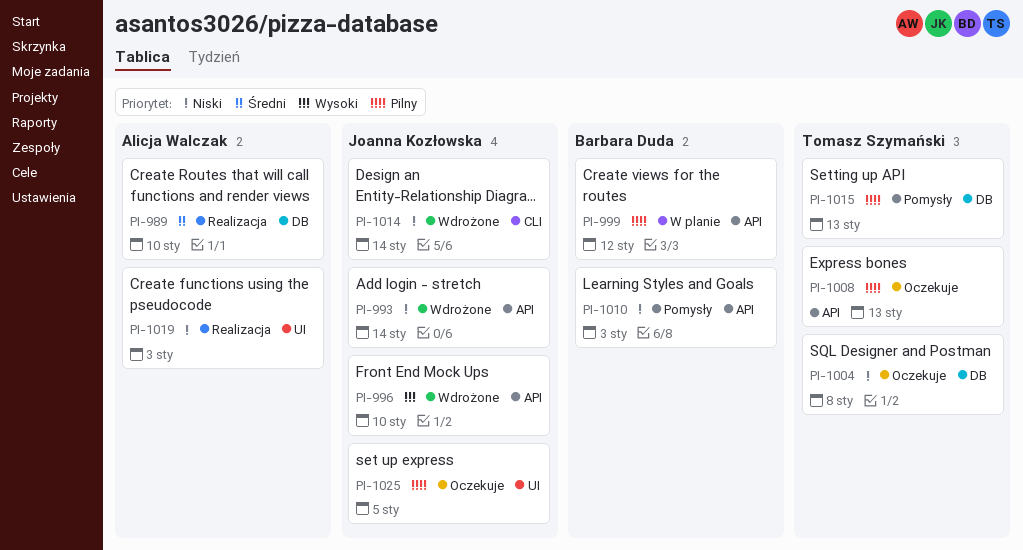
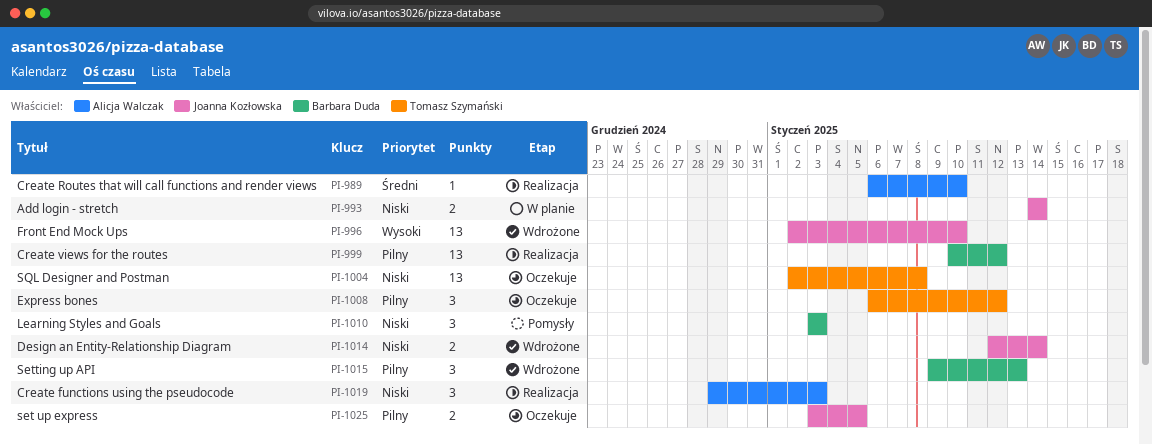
PI-993, status: Wdrożone -> W planie
PI-999, status: W planie -> Realizacja
PI-1008, due: Jan 13 -> Jan 12
PI-1015, status: Pomysły -> Wdrożone
PI-1015, owner: Tomasz Szymański -> Barbara Duda

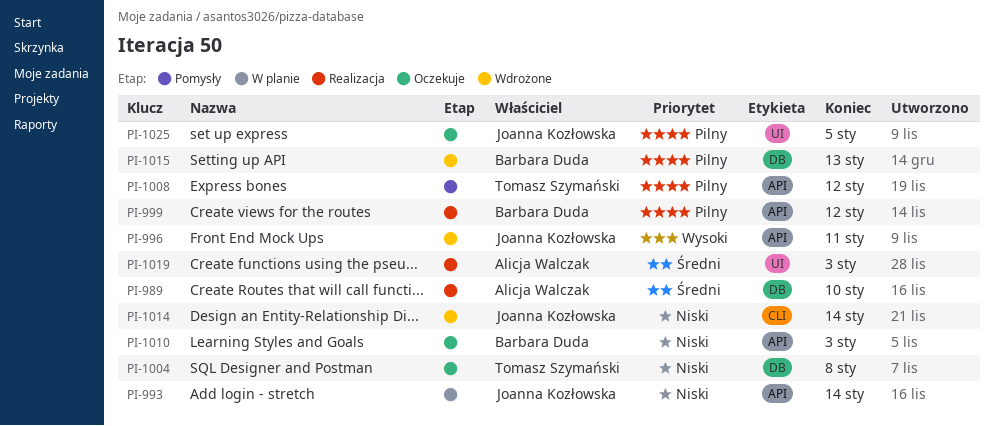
PI-996, due: Jan 10 -> Jan 11
PI-1008, status: Oczekuje -> Pomysły
PI-1010, status: Pomysły -> Oczekuje
PI-1019, priority: Niski -> Średni

